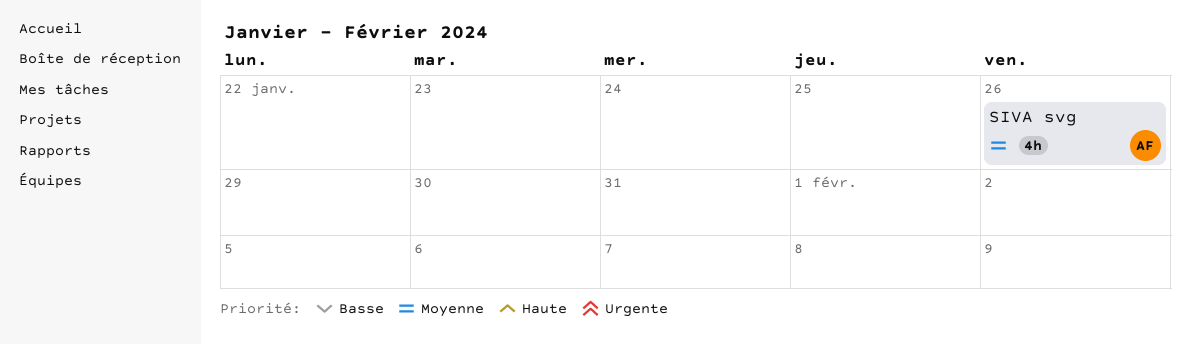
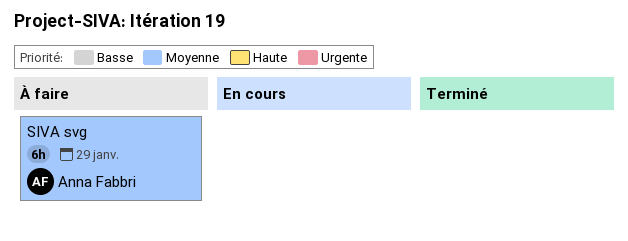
SIVA svg, estimate: 4h -> 6h
SIVA svg, due: Jan 26 -> Jan 29

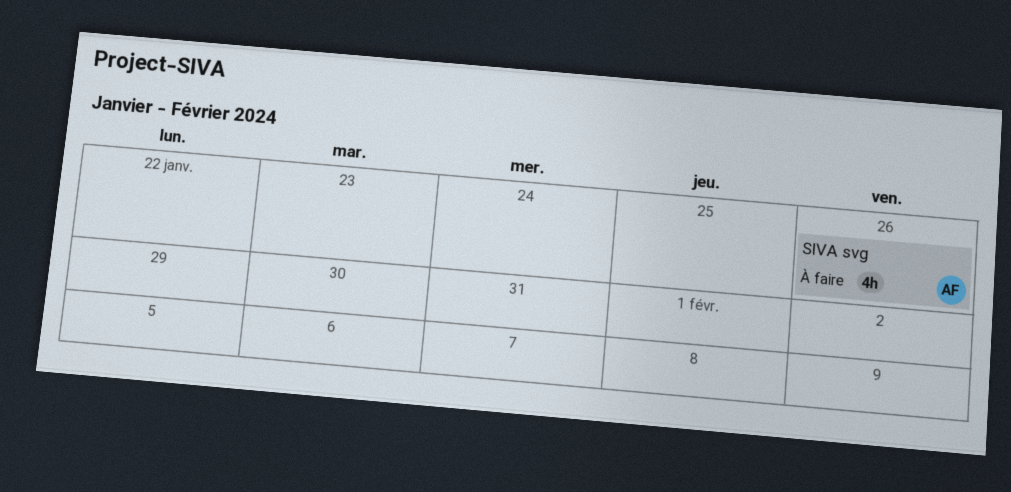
SIVA svg, estimate: 6h -> 4h
SIVA svg, due: Jan 29 -> Jan 26

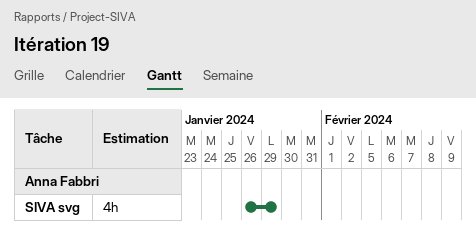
SIVA svg, due: Jan 26 -> Jan 29

